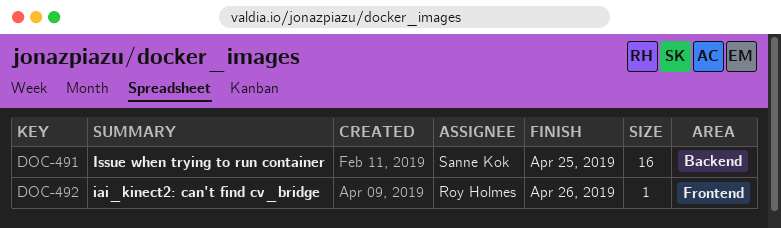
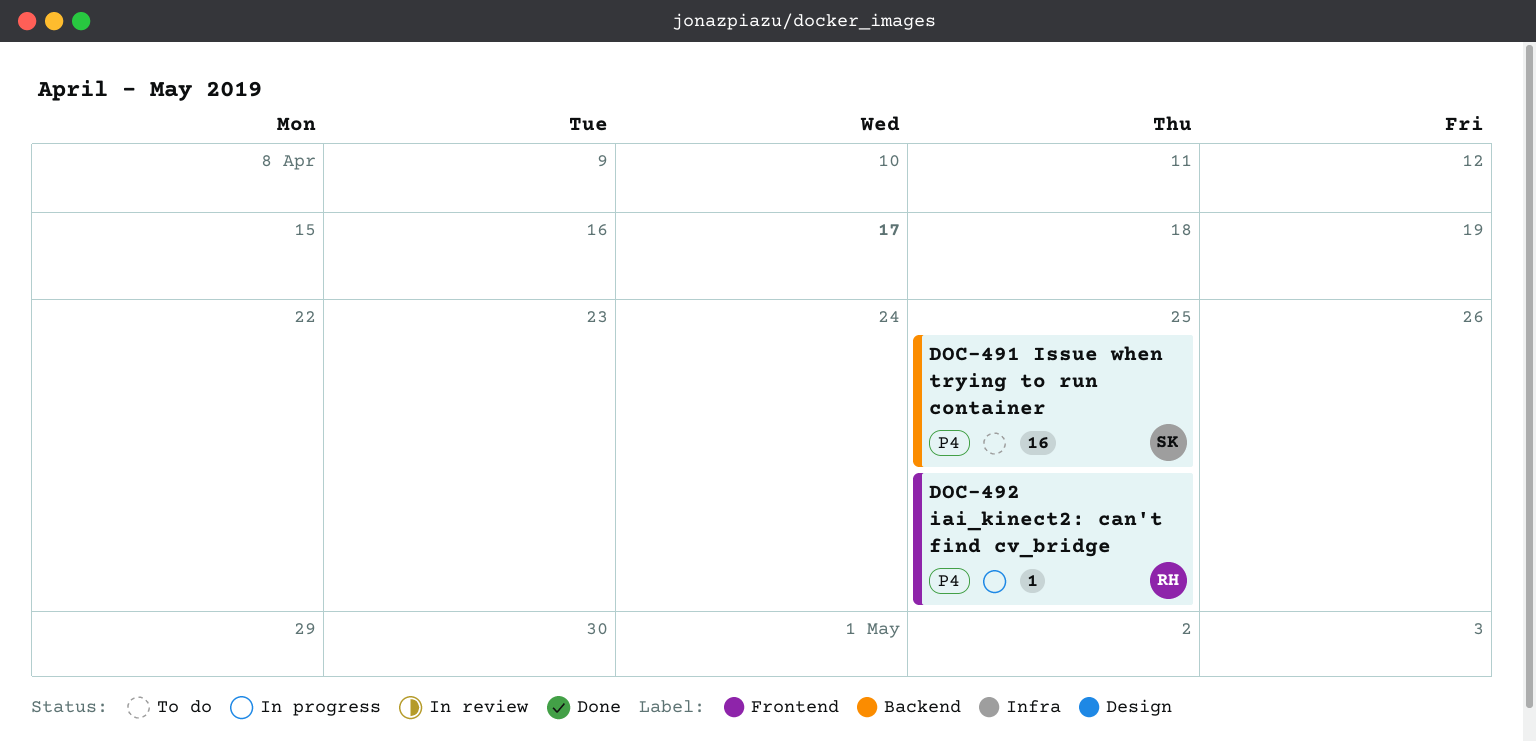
DOC-492, due: Apr 26 -> Apr 25

